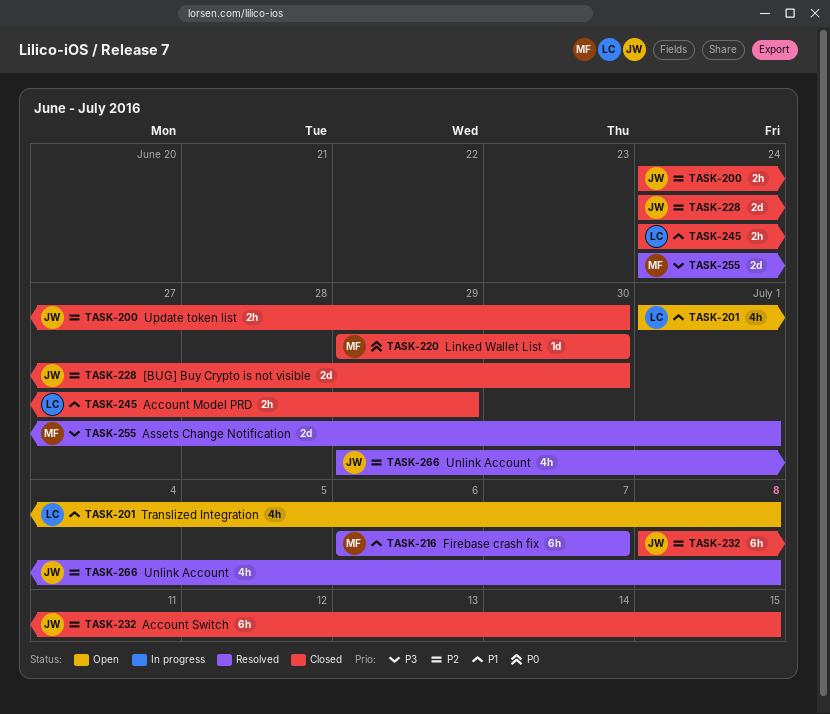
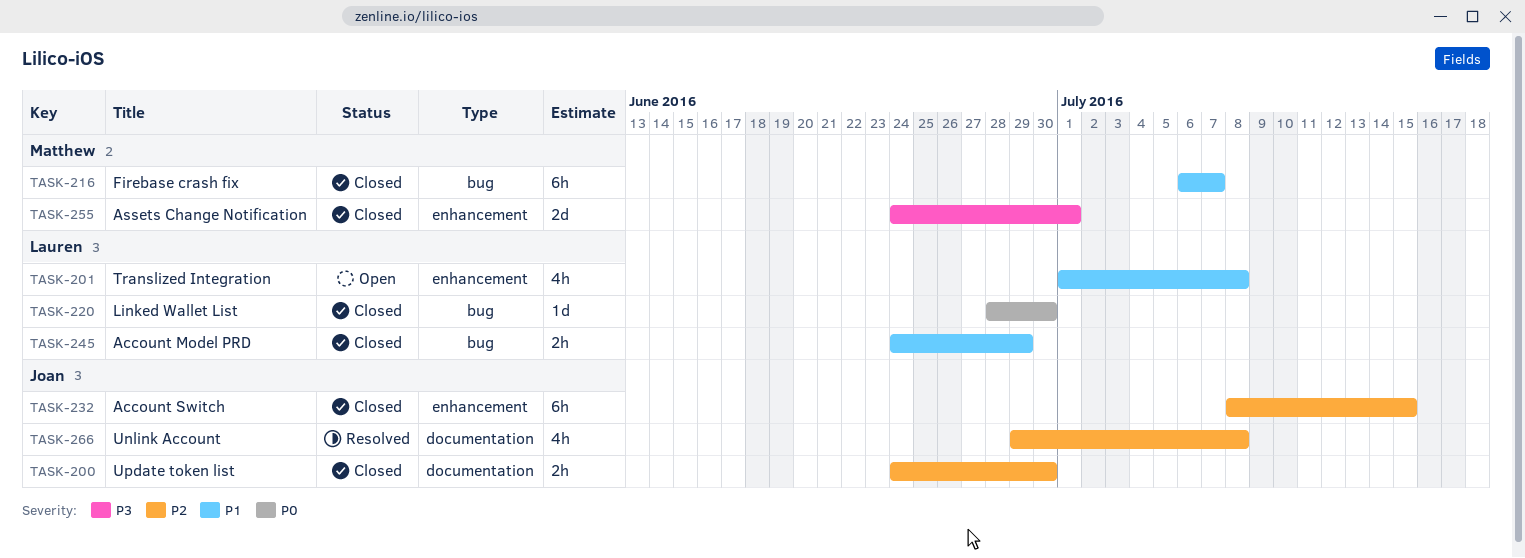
TASK-216, status: Resolved -> Closed
TASK-220, owner: Matthew -> Lauren
TASK-220, start: Jun 29 -> Jun 28
TASK-228: present -> none
TASK-255, status: Resolved -> Closed

